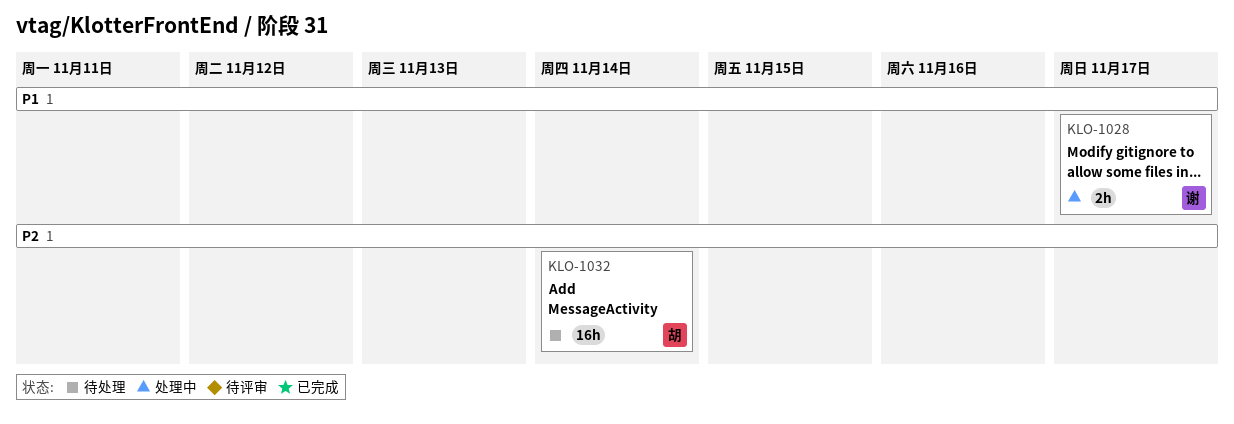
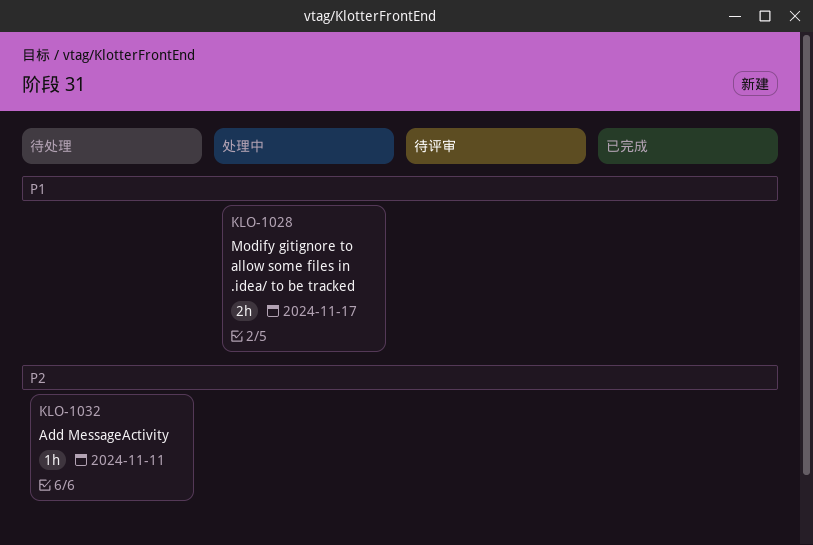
KLO-1032, estimate: 16h -> 1h
KLO-1032, due: Nov 14 -> Nov 11

